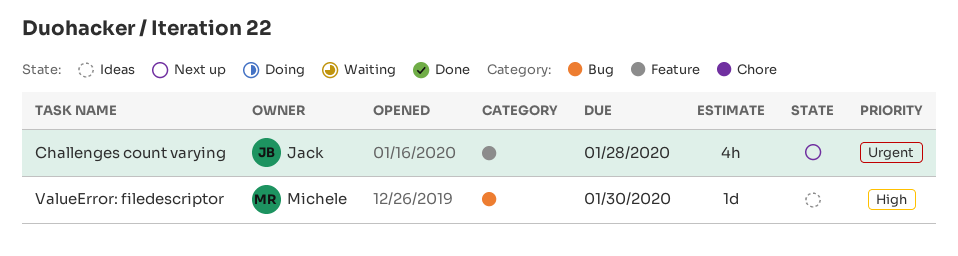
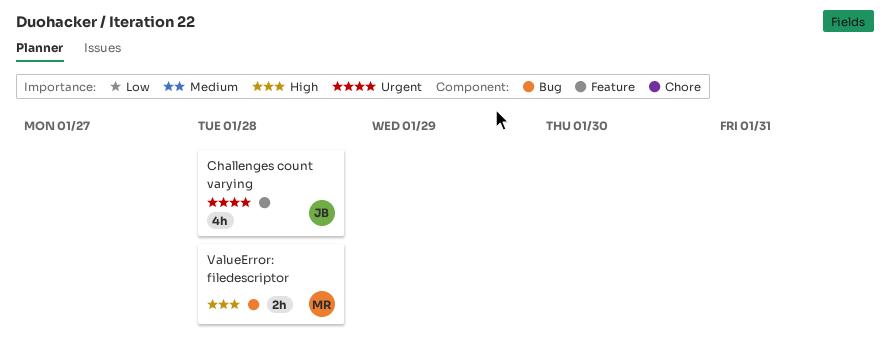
ValueError: filedescriptor, estimate: 1d -> 2h
ValueError: filedescriptor, due: Jan 30 -> Jan 28

